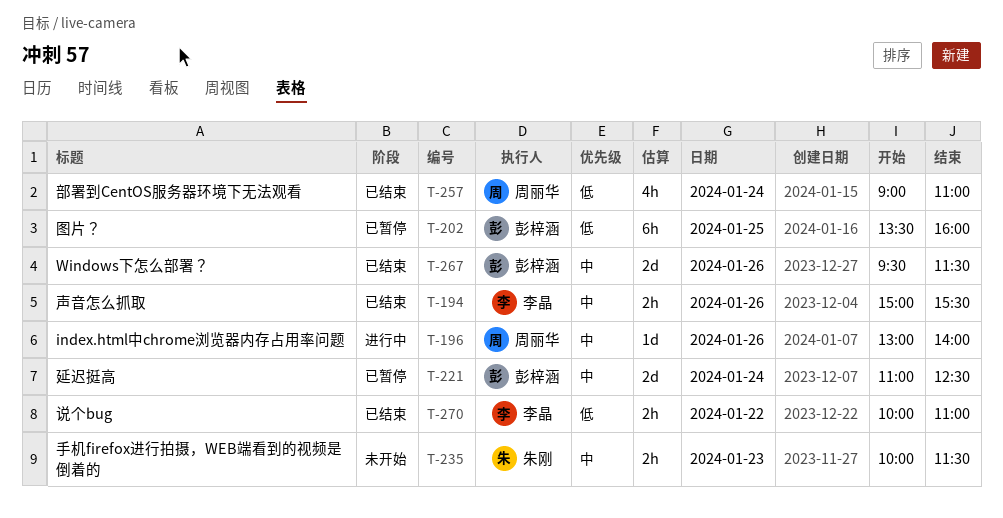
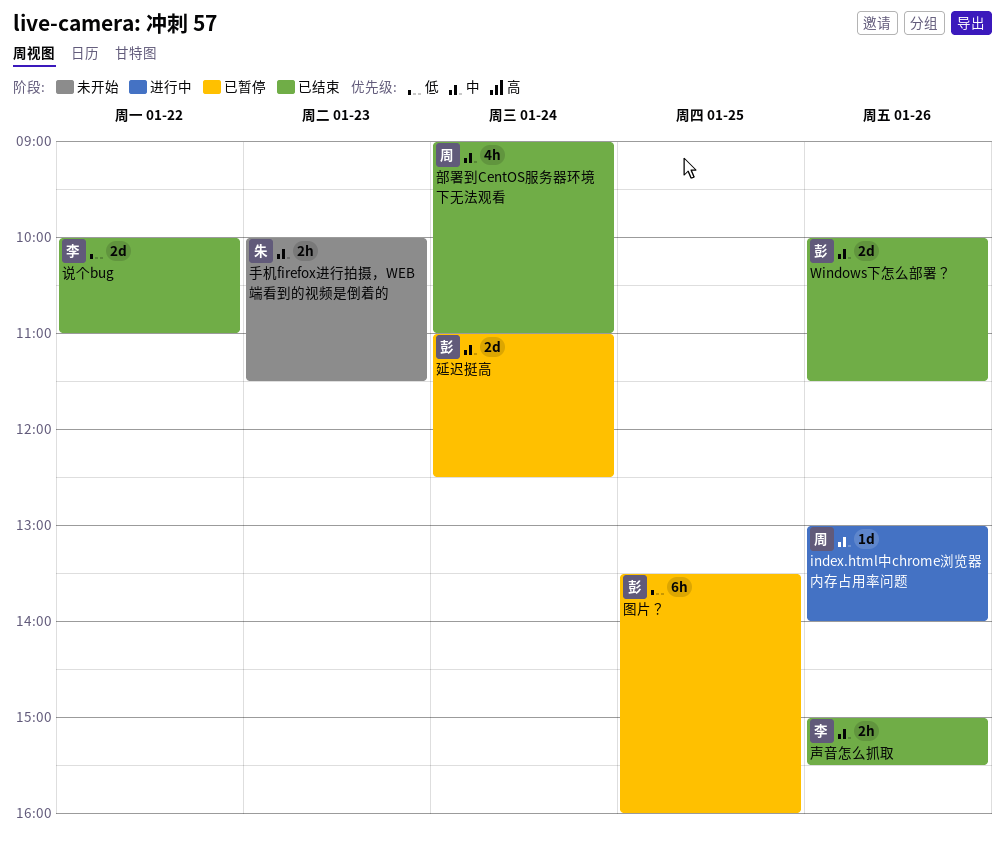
Windows下怎么部署？, begins: 09:30 -> 10:00
说个bug, estimate: 2h -> 2d
部署到CentOS服务器环境下无法观看, priority: 低 -> 中

